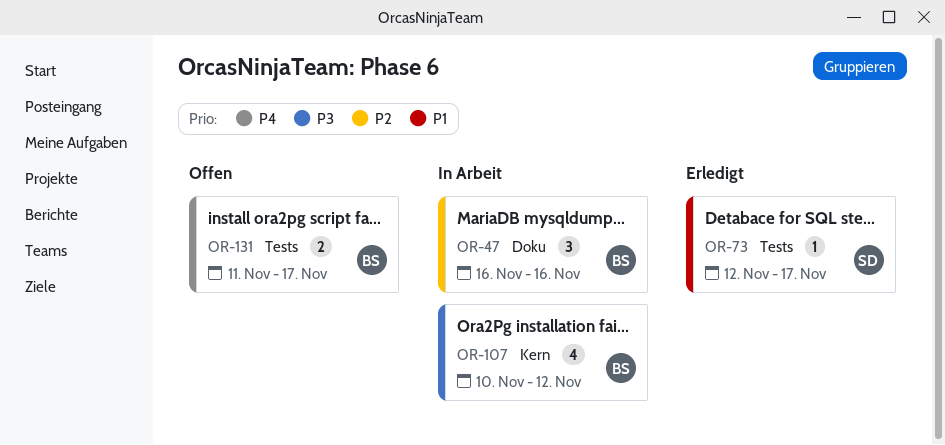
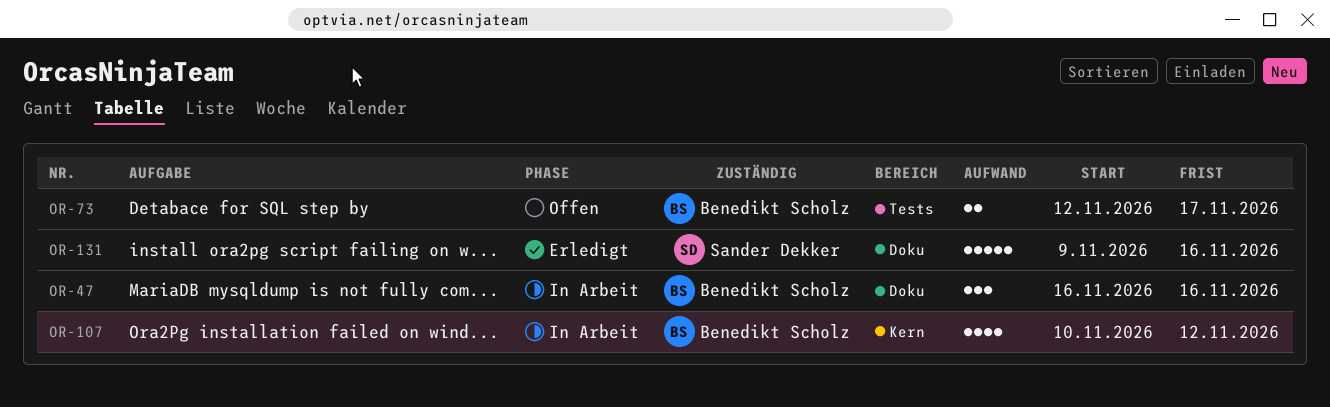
OR-73, status: Erledigt -> Offen
OR-73, owner: Sander Dekker -> Benedikt Scholz
OR-73, estimate: 1 -> 2
OR-131, status: Offen -> Erledigt
OR-131, owner: Benedikt Scholz -> Sander Dekker
OR-131, label: Tests -> Doku
OR-131, estimate: 2 -> 5
OR-131, start: Nov 11 -> Nov 9
OR-131, due: Nov 17 -> Nov 16

